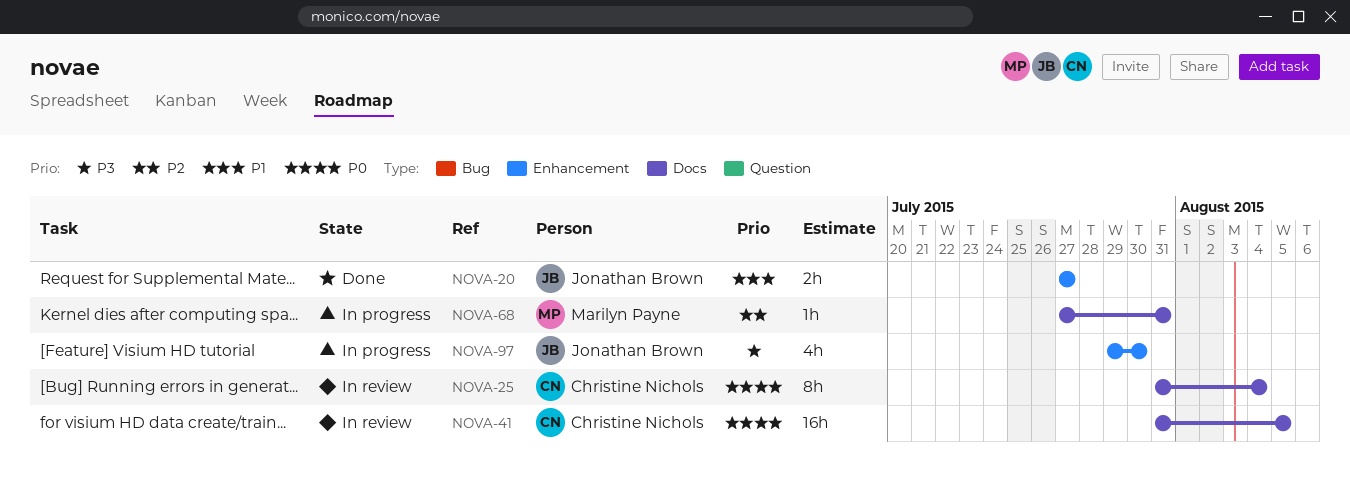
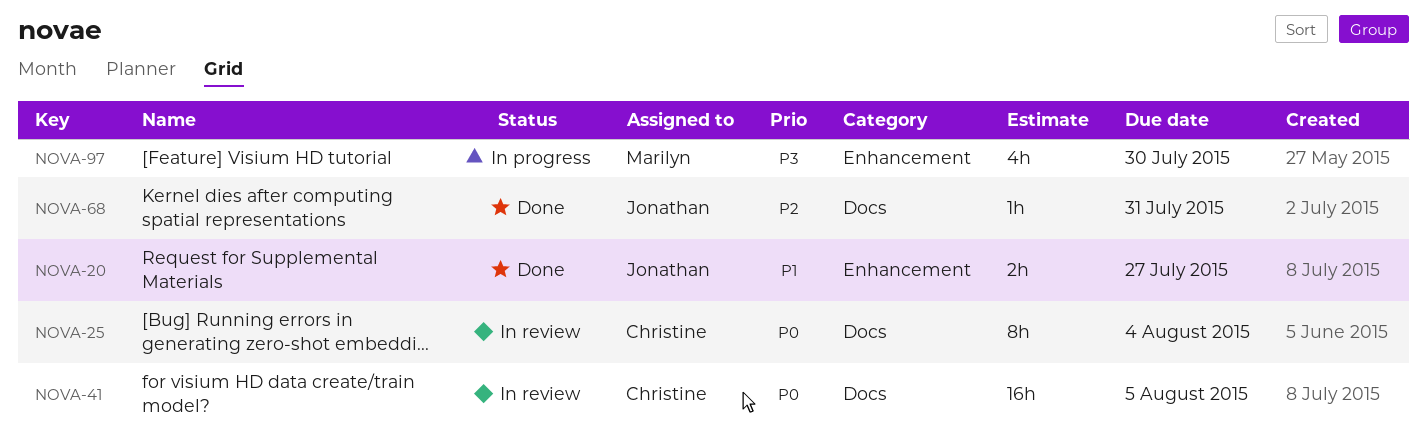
NOVA-68, status: In progress -> Done
NOVA-68, owner: Marilyn Payne -> Jonathan Brown
NOVA-97, owner: Jonathan Brown -> Marilyn Payne

